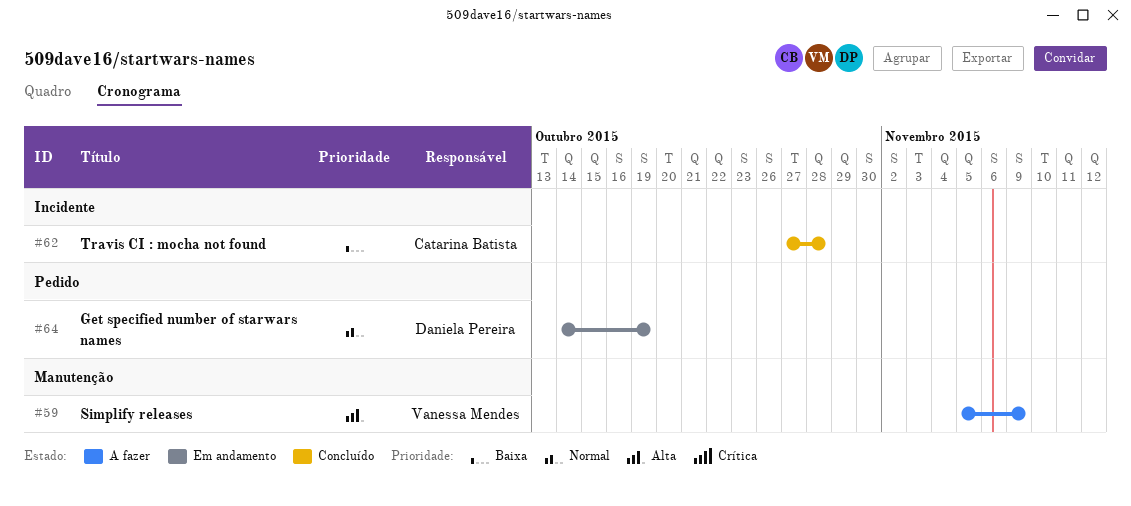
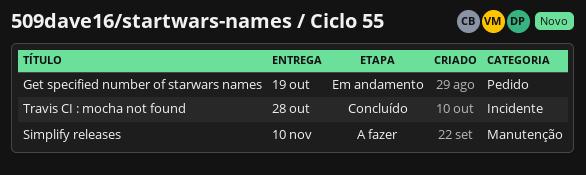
Simplify releases, due: Nov 9 -> Nov 10

